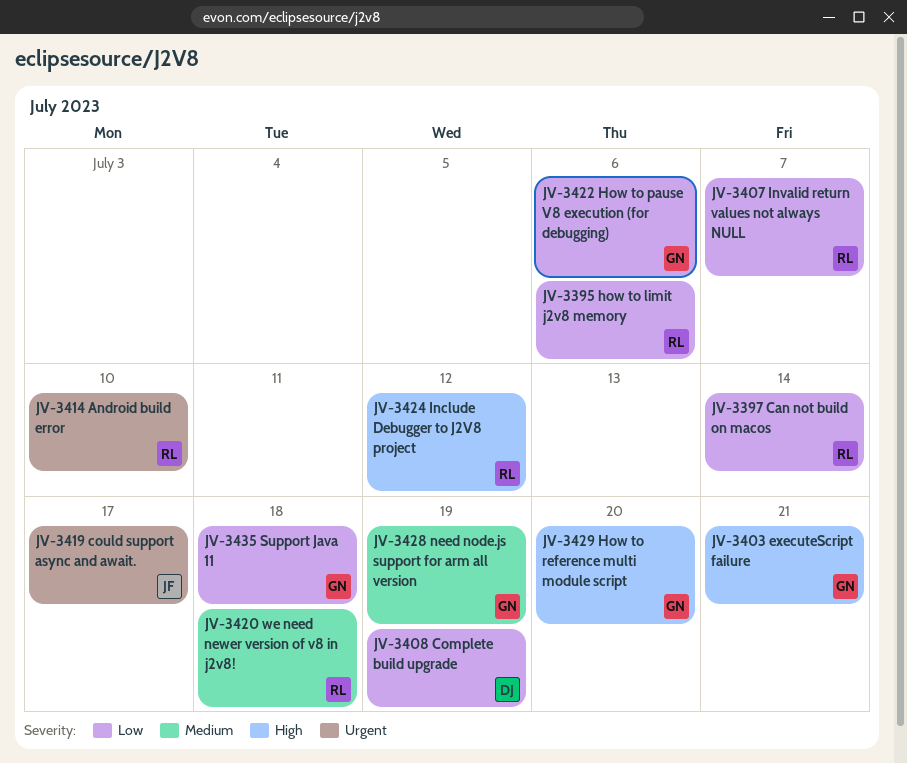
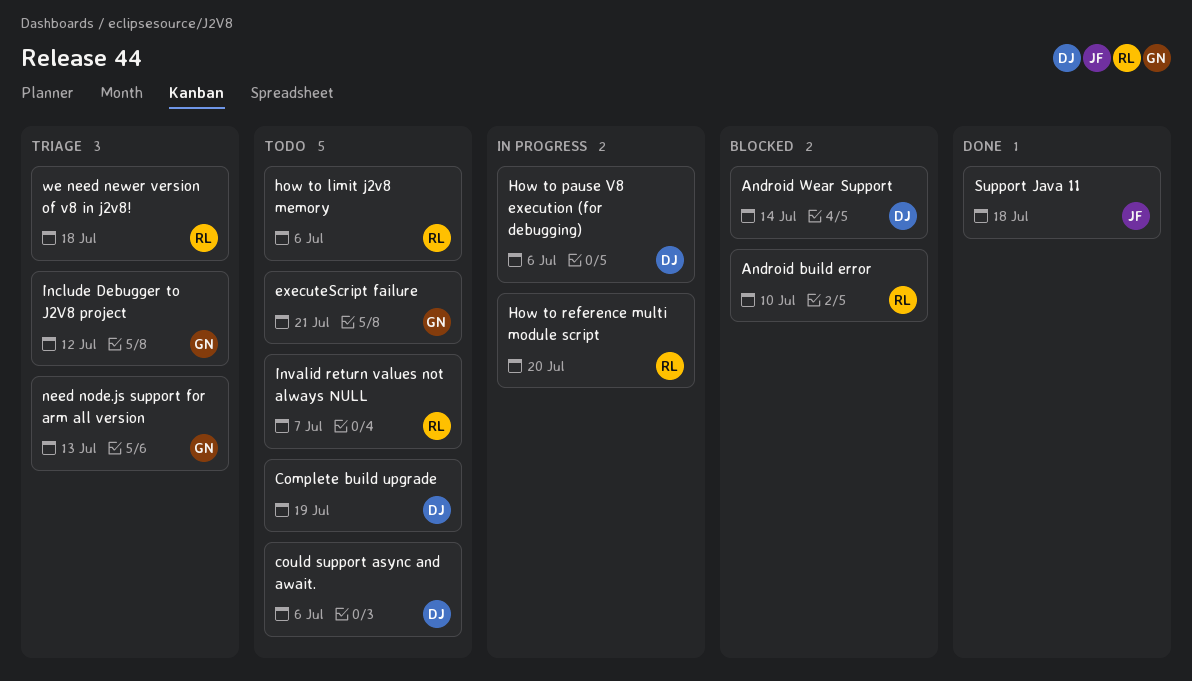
Android Wear Support: none -> present
Can not build on macos: present -> none
could support async and await., owner: JF -> DJ
could support async and await., due: Jul 17 -> Jul 6
How to pause V8 execution (for debugging), owner: GN -> DJ
How to reference multi module script, owner: GN -> RL
Include Debugger to J2V8 project, owner: RL -> GN
need node.js support for arm all version, due: Jul 19 -> Jul 13
Support Java 11, owner: GN -> JF

